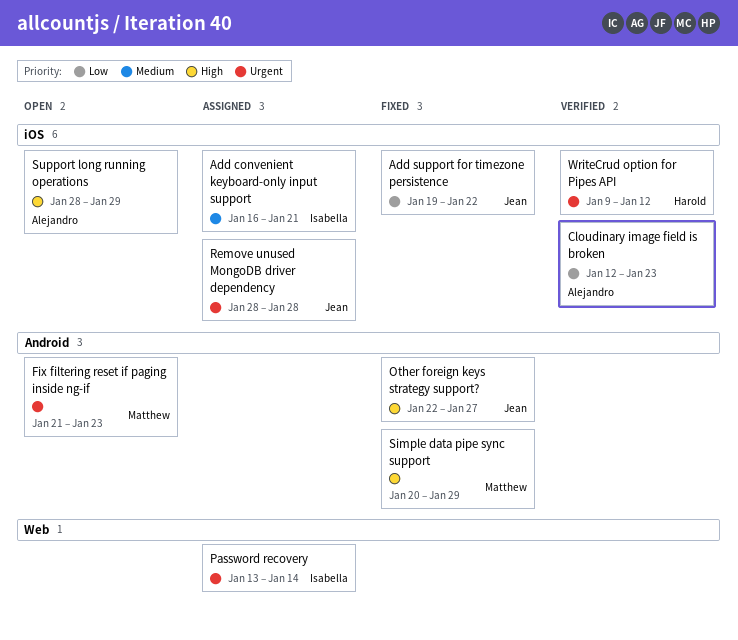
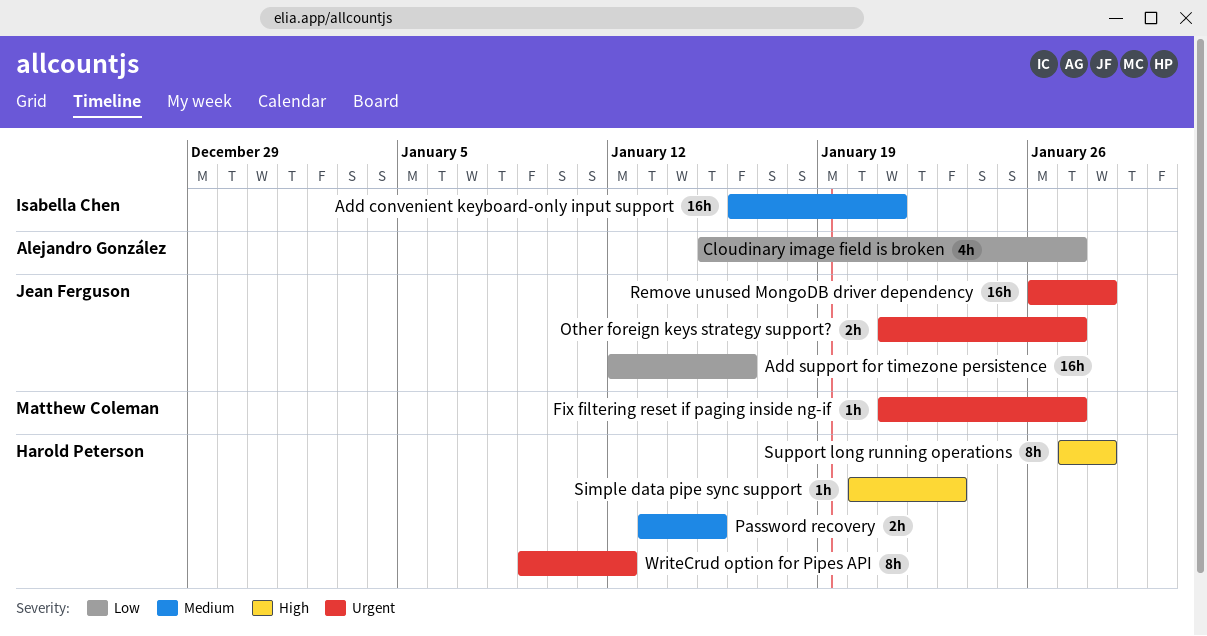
Add support for timezone persistence, start: Jan 19 -> Jan 12
Add support for timezone persistence, due: Jan 22 -> Jan 16
Cloudinary image field is broken, start: Jan 12 -> Jan 15
Cloudinary image field is broken, due: Jan 23 -> Jan 27
Fix filtering reset if paging inside ng-if, due: Jan 23 -> Jan 27
Other foreign keys strategy support?, priority: High -> Urgent
Other foreign keys strategy support?, start: Jan 22 -> Jan 21
Password recovery, owner: Isabella Chen -> Harold Peterson
Password recovery, priority: Urgent -> Medium
Password recovery, due: Jan 14 -> Jan 15
Remove unused MongoDB driver dependency, start: Jan 28 -> Jan 26
Simple data pipe sync support, owner: Matthew Coleman -> Harold Peterson
Simple data pipe sync support, due: Jan 29 -> Jan 23
Support long running operations, owner: Alejandro González -> Harold Peterson
Support long running operations, start: Jan 28 -> Jan 27
Support long running operations, due: Jan 29 -> Jan 28

